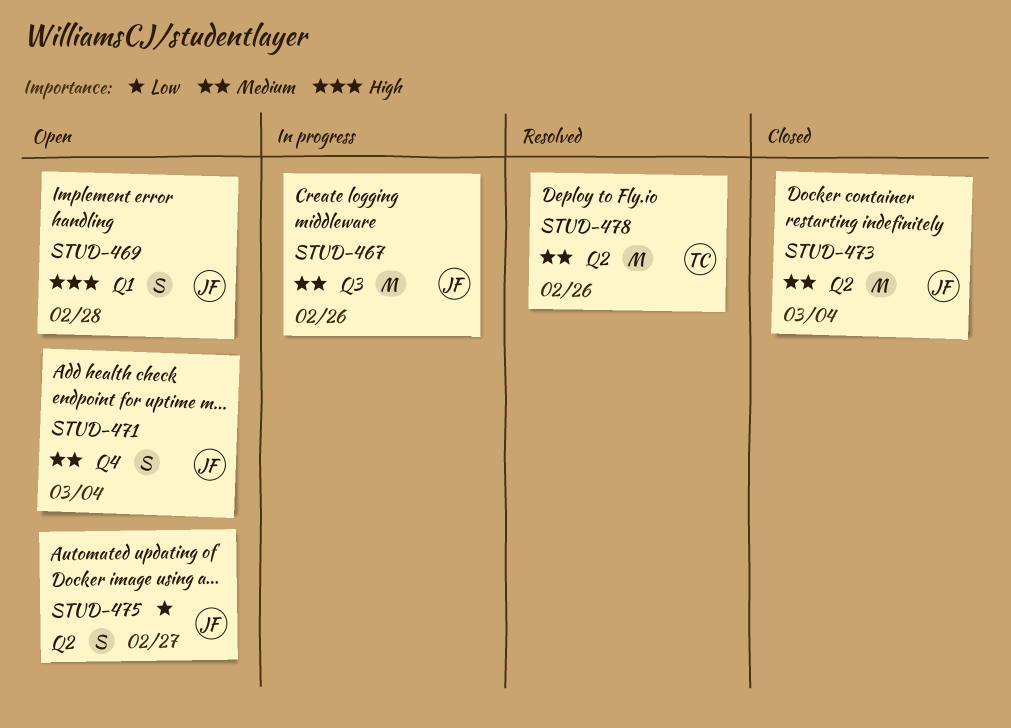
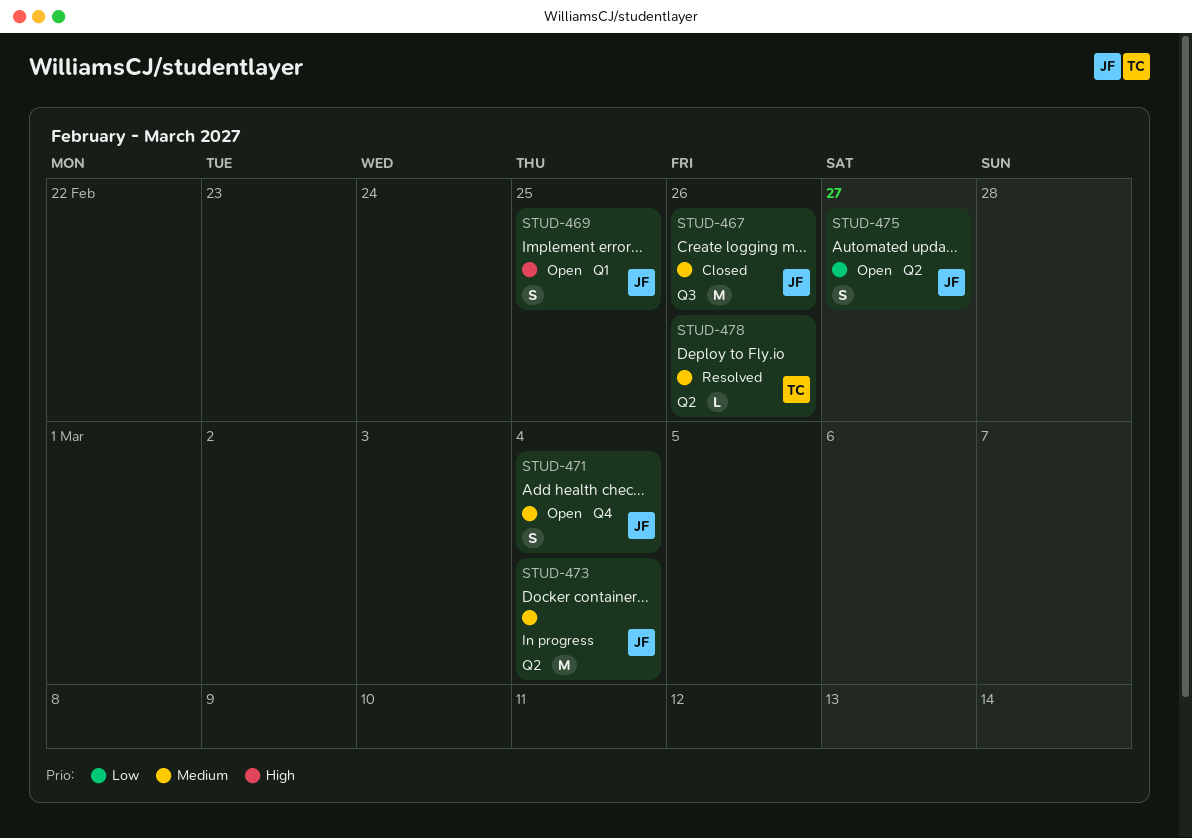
STUD-467, status: In progress -> Closed
STUD-469, due: Feb 28 -> Feb 25
STUD-473, status: Closed -> In progress
STUD-478, estimate: M -> L

